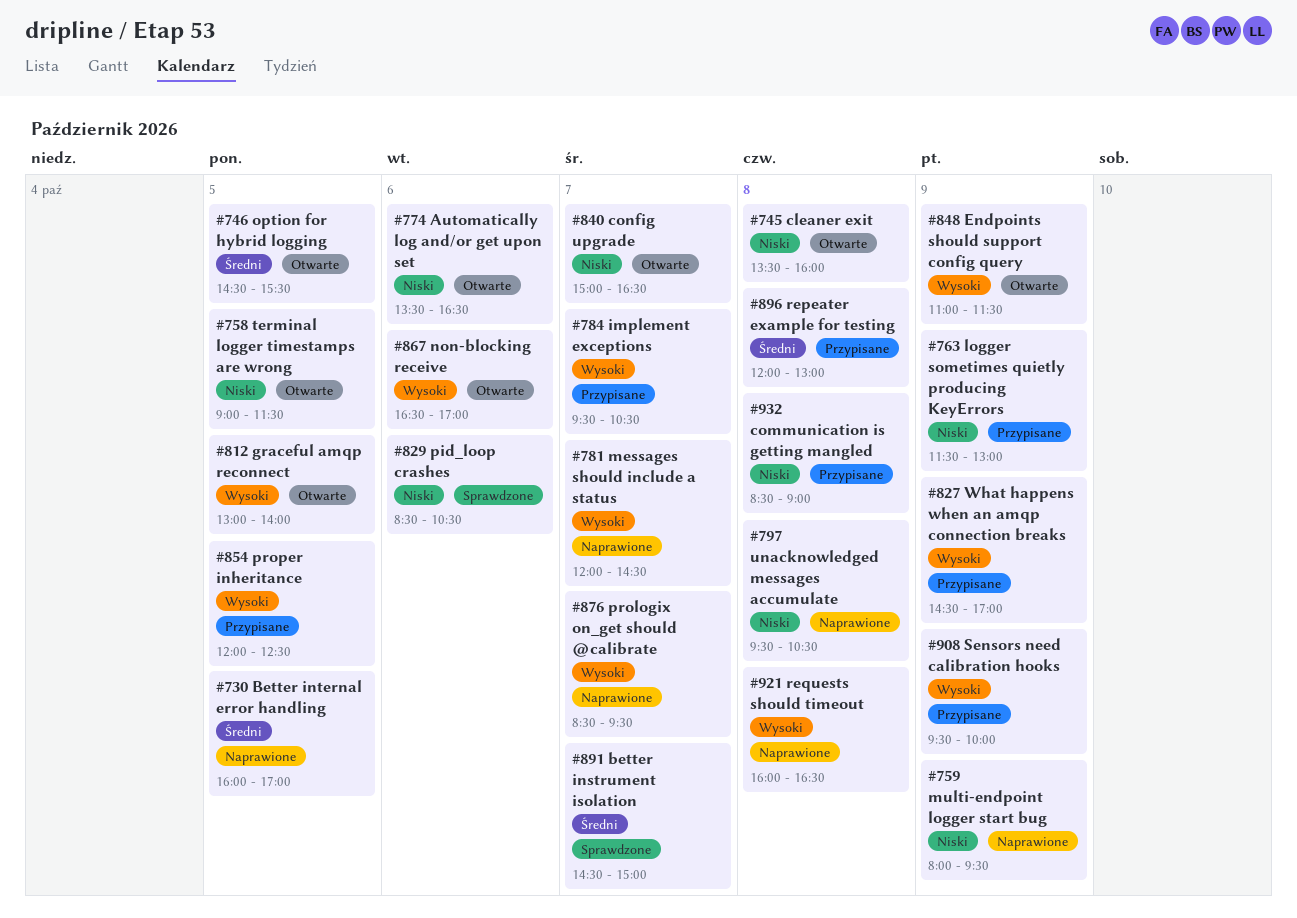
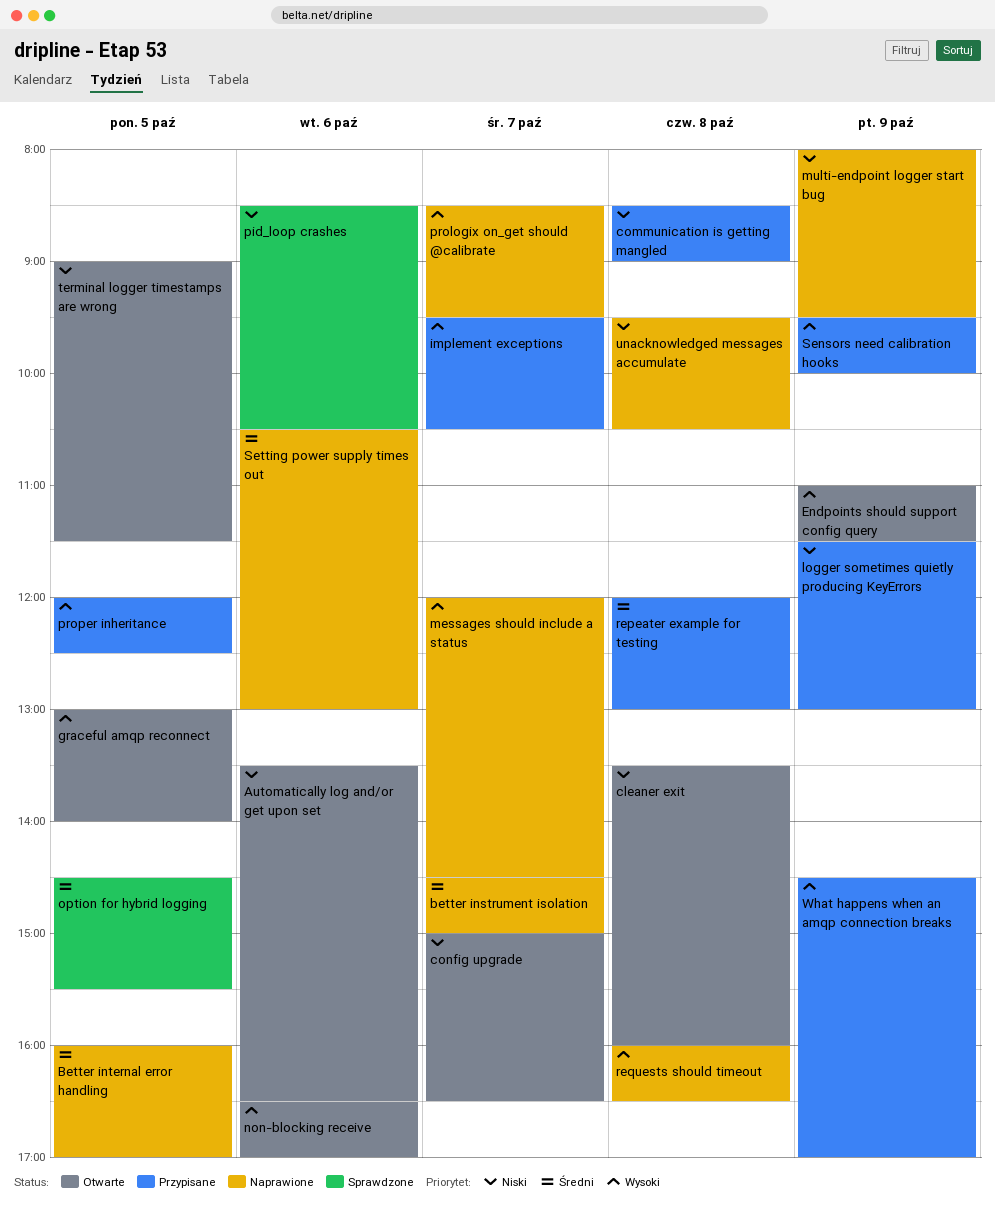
better instrument isolation, status: Sprawdzone -> Naprawione
option for hybrid logging, status: Otwarte -> Sprawdzone
Setting power supply times out: none -> present

